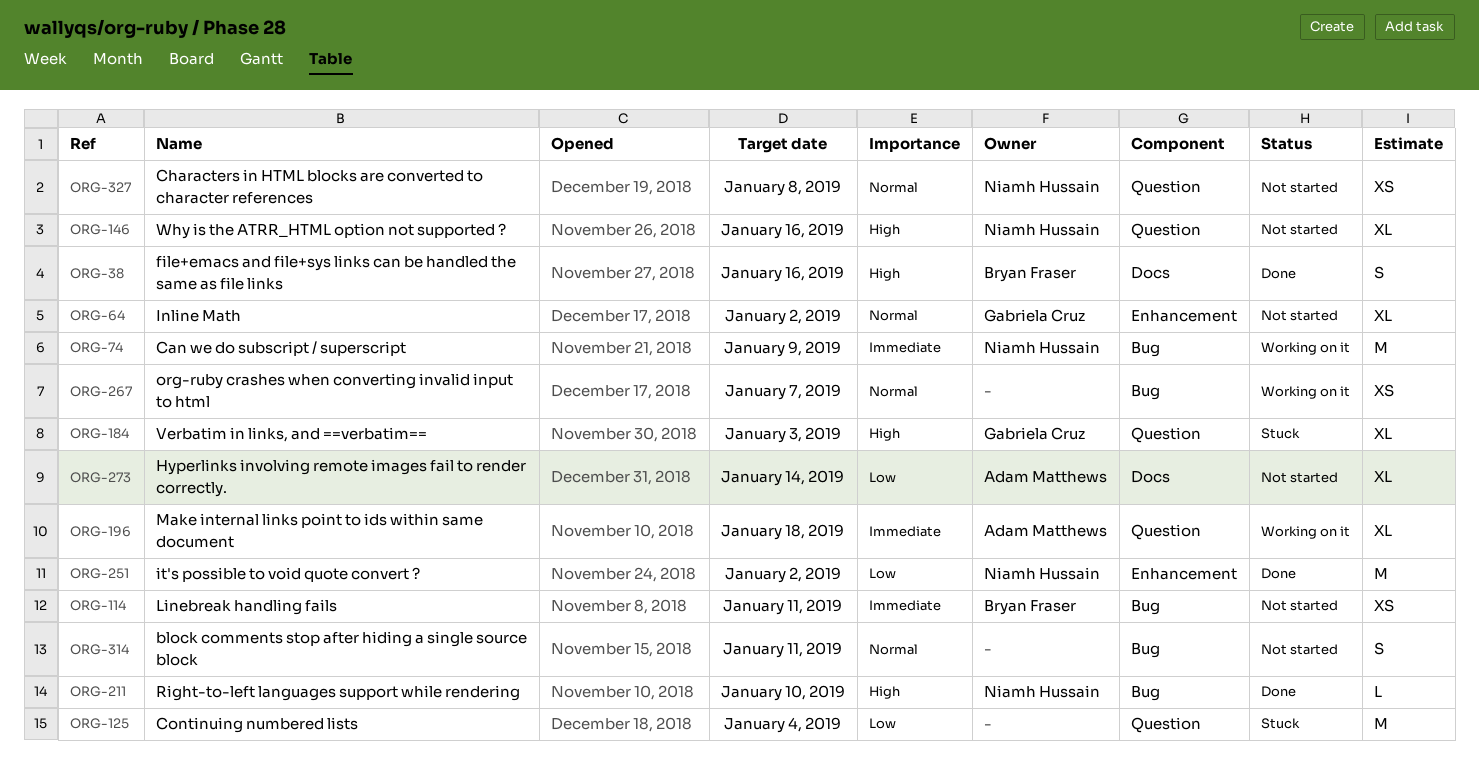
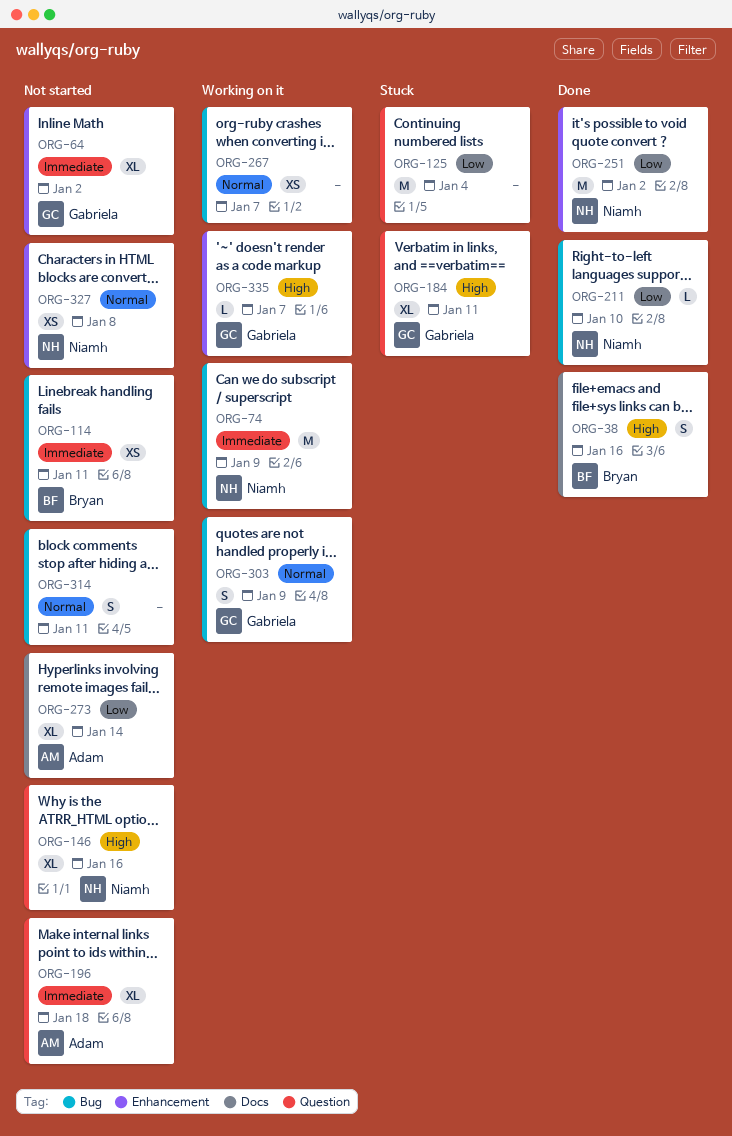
ORG-64, priority: Normal -> Immediate
ORG-184, due: Jan 3 -> Jan 11
ORG-196, status: Working on it -> Not started
ORG-211, priority: High -> Low
ORG-303: none -> present
ORG-327, label: Question -> Enhancement
ORG-335: none -> present

